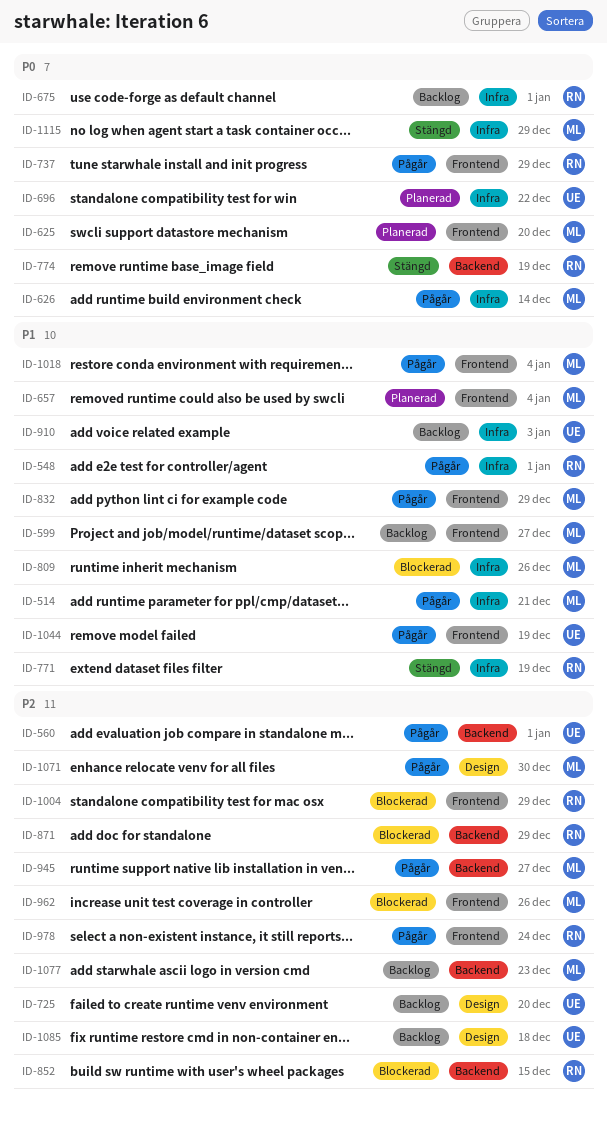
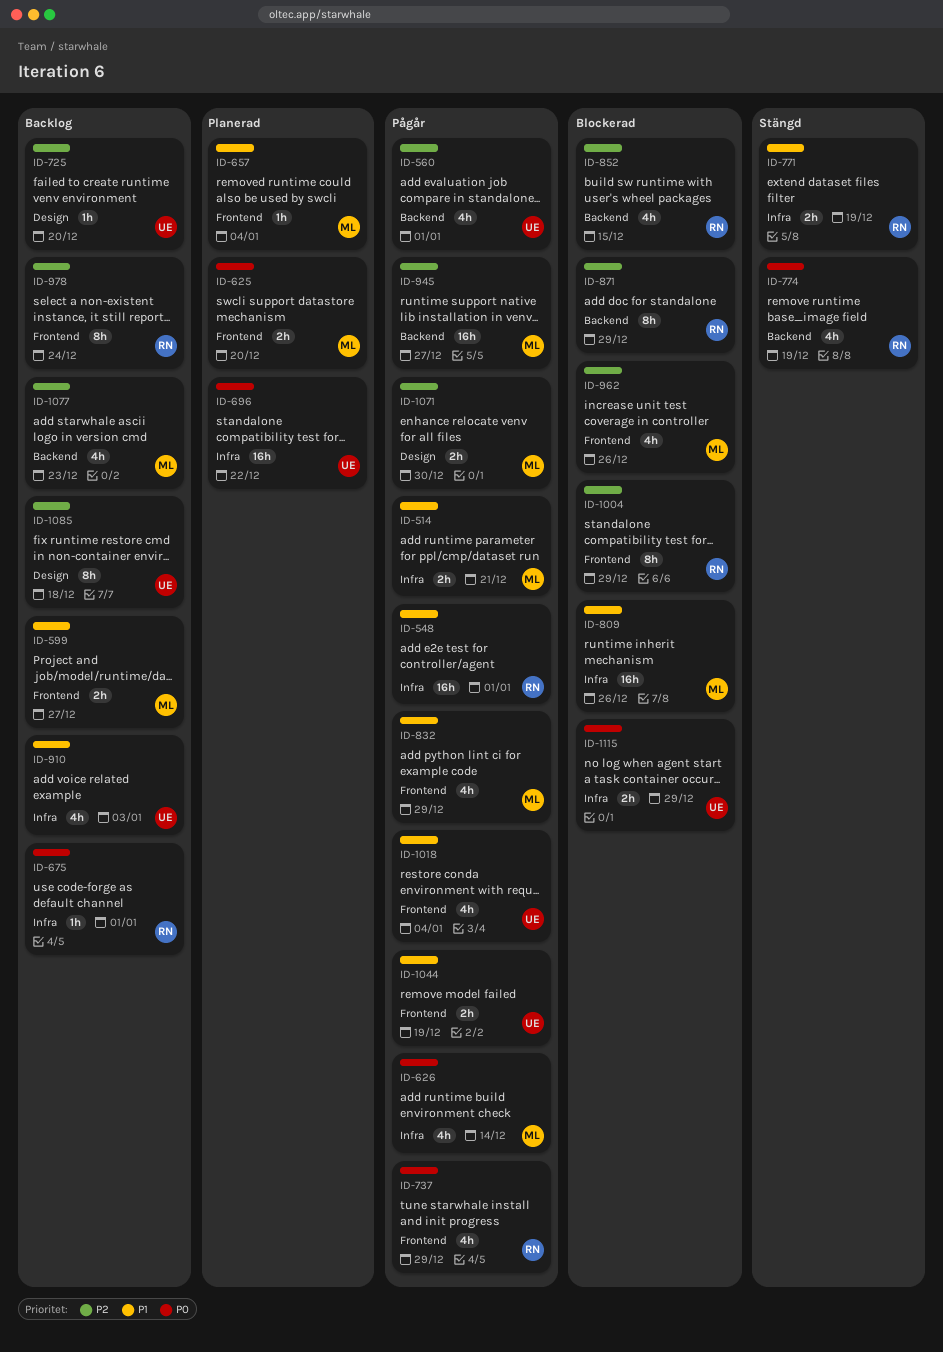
ID-978, status: Pågår -> Backlog
ID-1018, owner: ML -> UE
ID-1115, status: Stängd -> Blockerad
ID-1115, owner: ML -> UE

